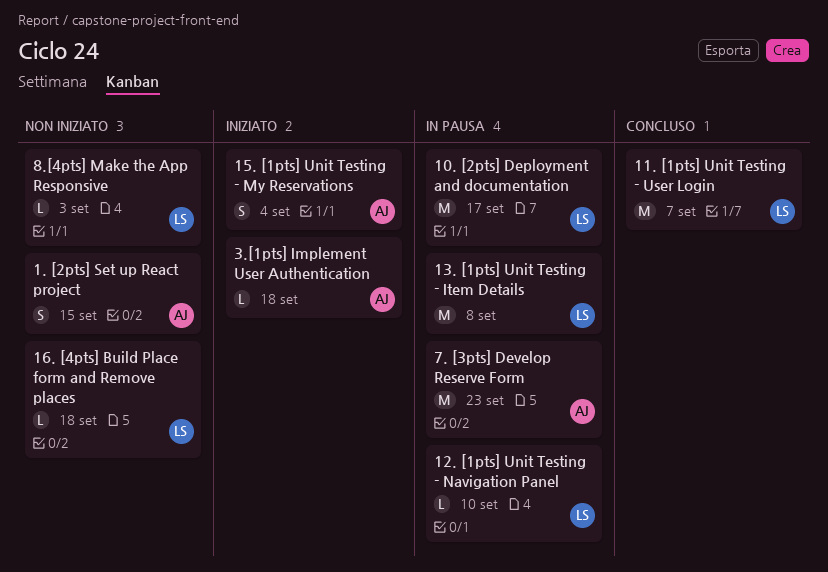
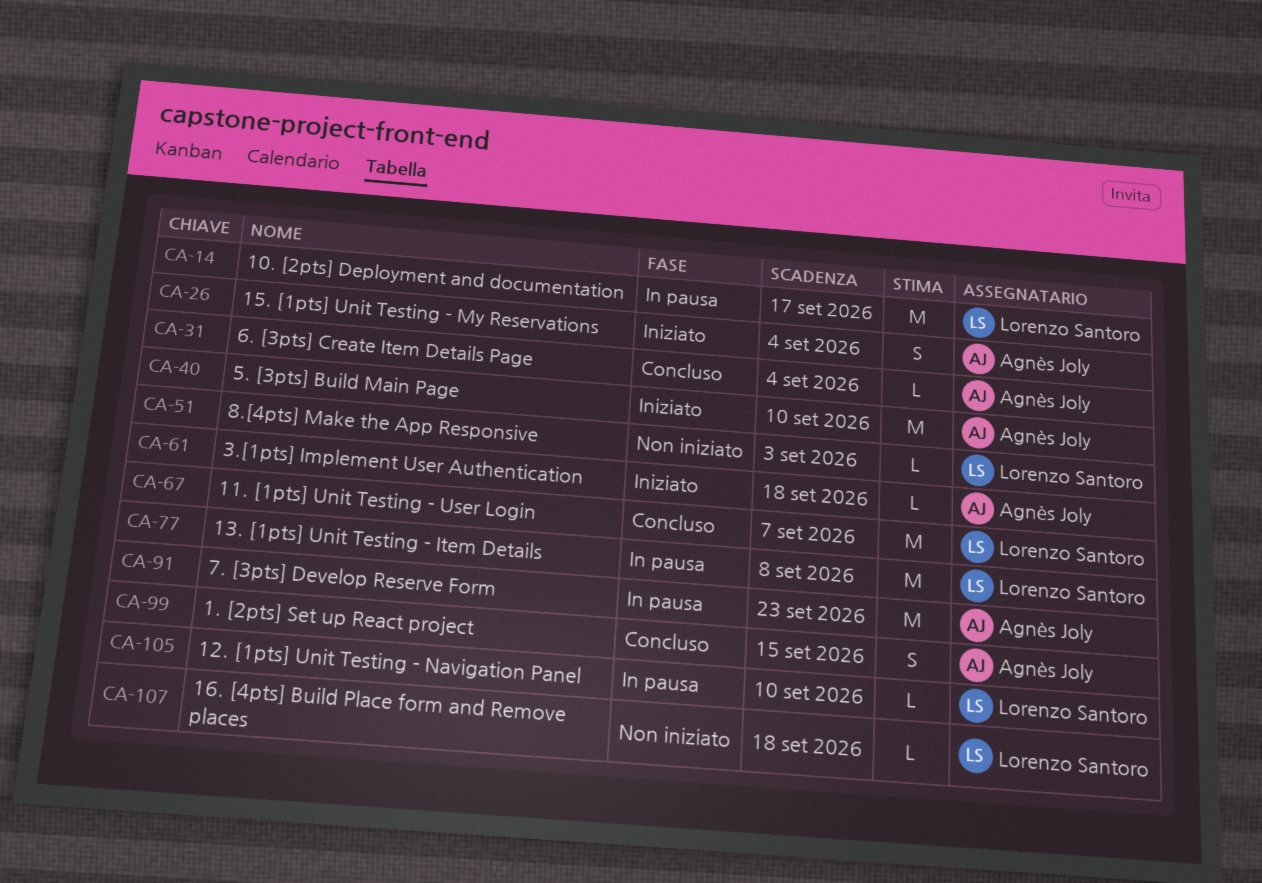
1. [2pts] Set up React project, status: Non iniziato -> Concluso
5. [3pts] Build Main Page: none -> present
6. [3pts] Create Item Details Page: none -> present

